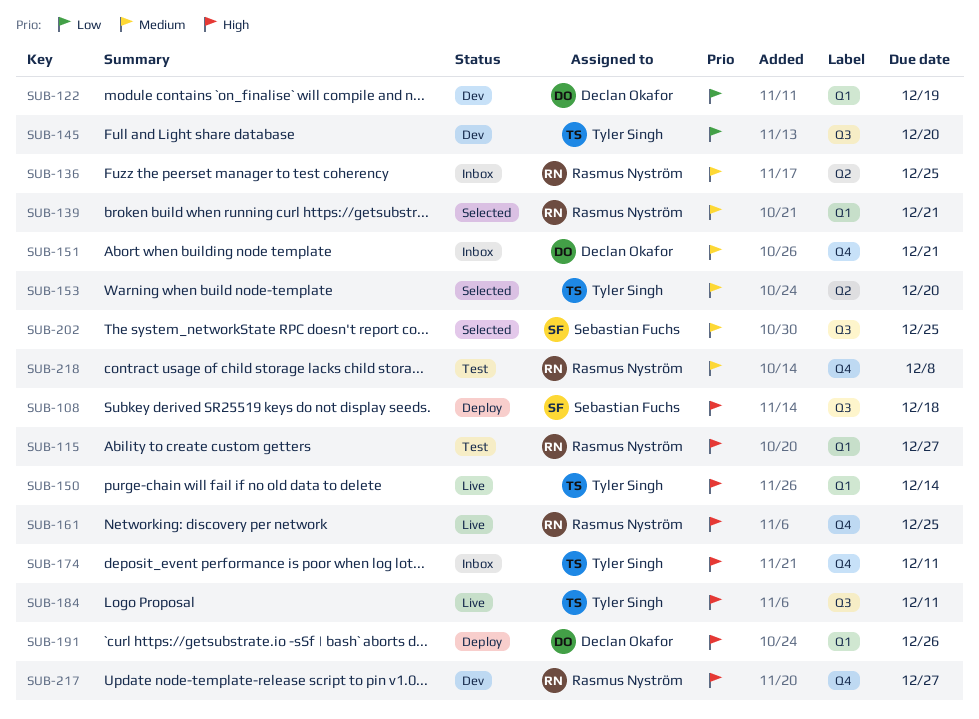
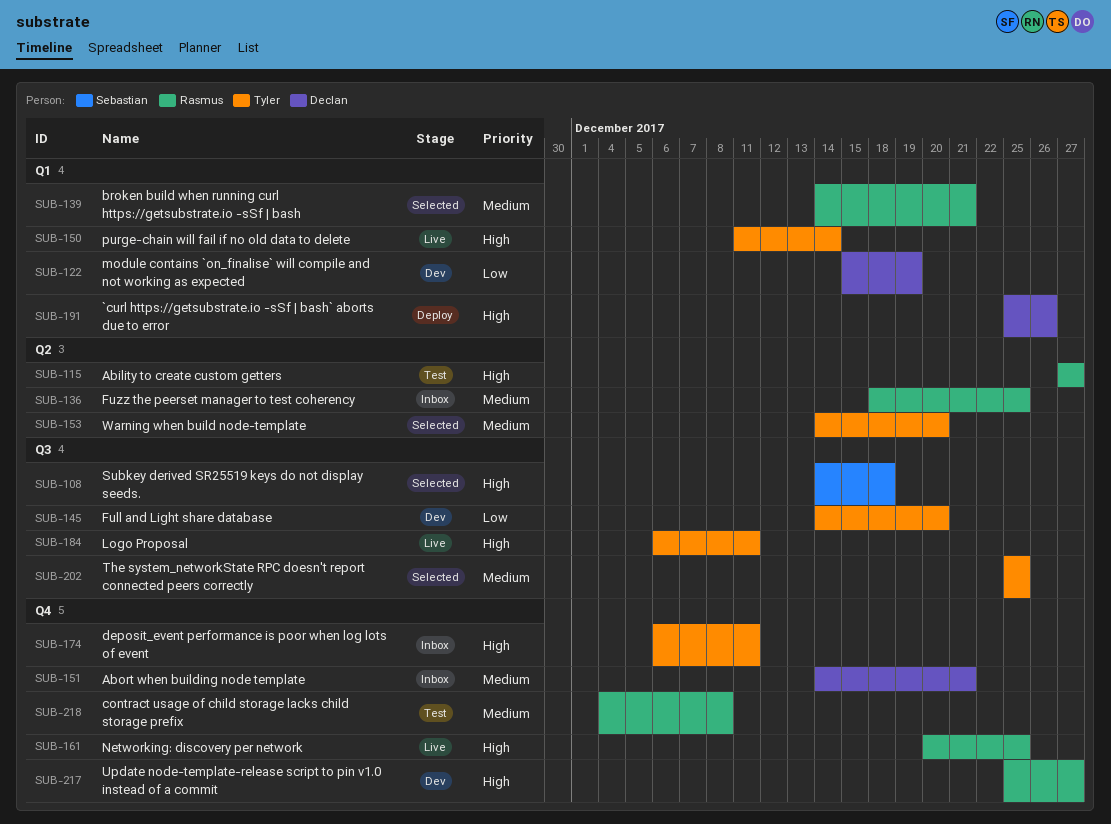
SUB-108, status: Deploy -> Selected
SUB-115, label: Q1 -> Q2
SUB-202, owner: Sebastian Fuchs -> Tyler Singh

